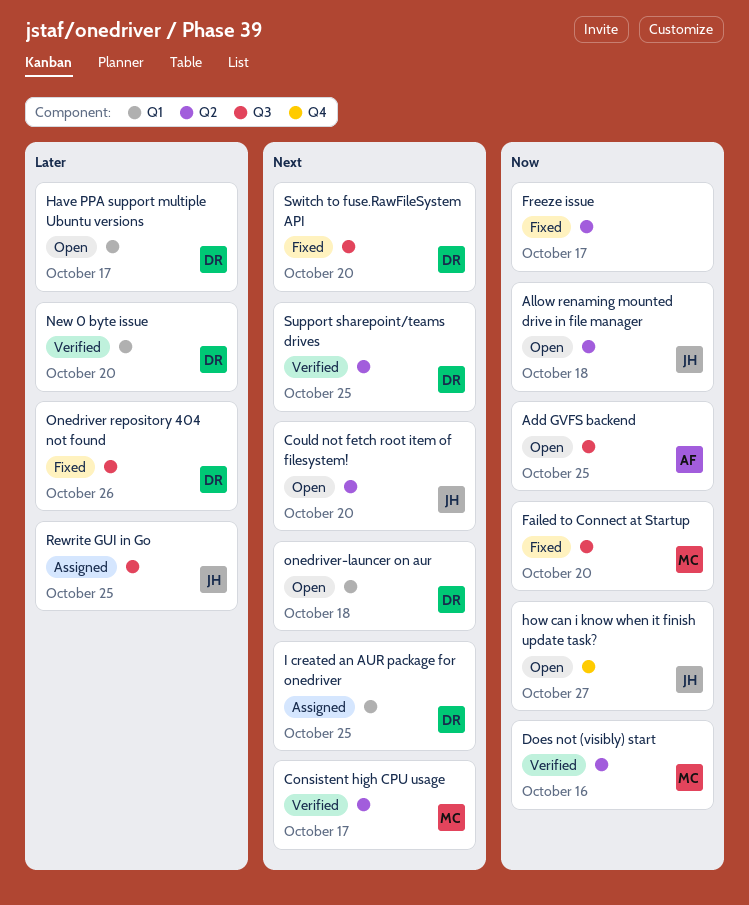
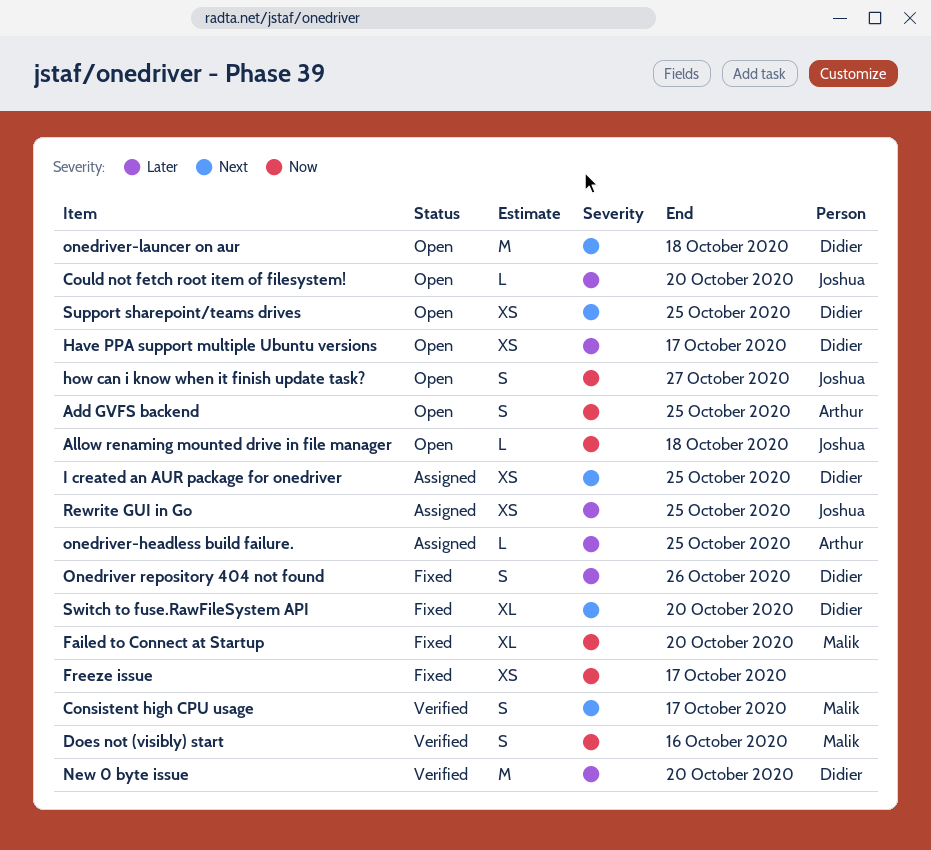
Could not fetch root item of filesystem!, priority: Next -> Later
onedriver-headless build failure.: none -> present
Support sharepoint/teams drives, status: Verified -> Open

